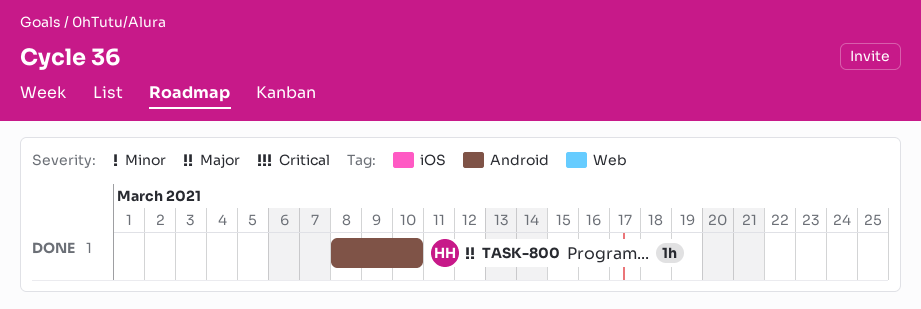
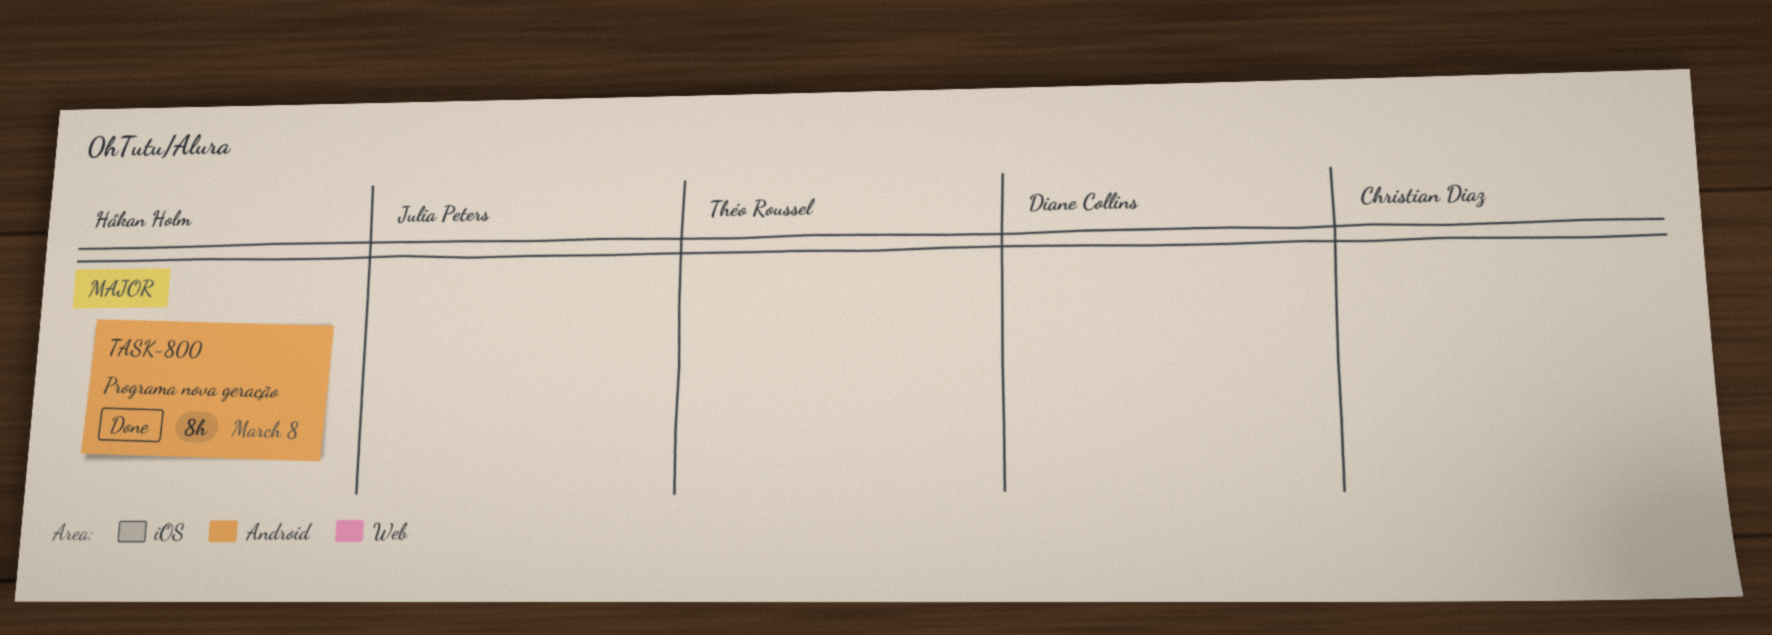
TASK-800, estimate: 1h -> 8h
TASK-800, due: Mar 10 -> Mar 8

